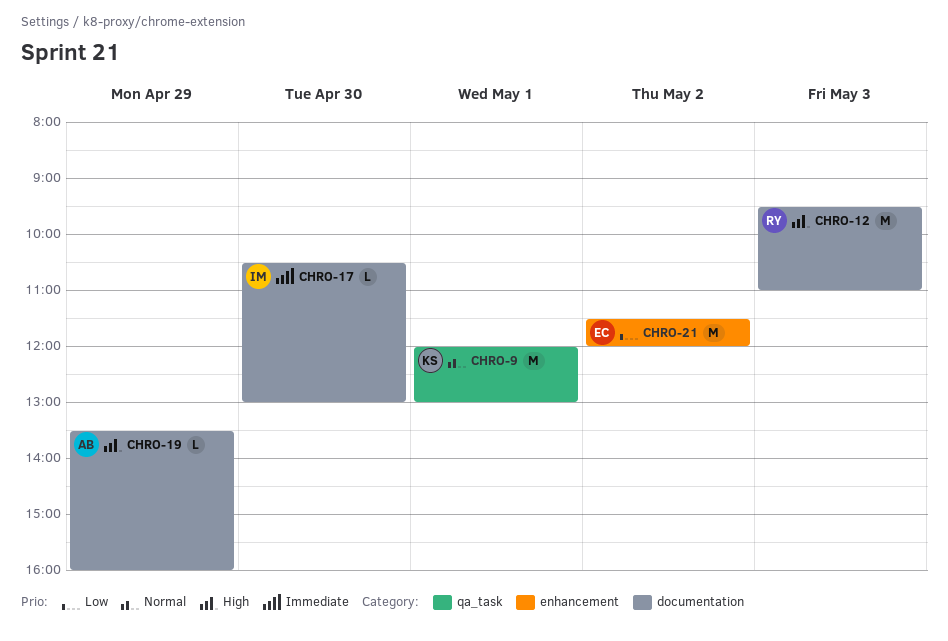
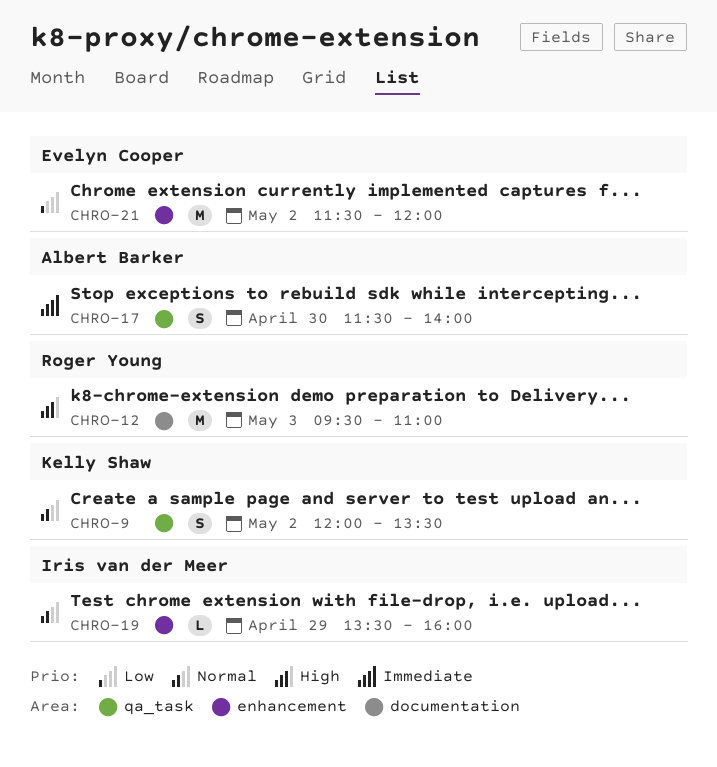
CHRO-9, estimate: M -> S
CHRO-9, day: May 1 -> May 2
CHRO-9, ends: 13:00 -> 13:30
CHRO-17, owner: Iris van der Meer -> Albert Barker
CHRO-17, label: documentation -> qa_task
CHRO-17, estimate: L -> S
CHRO-17, begins: 10:30 -> 11:30
CHRO-17, ends: 13:00 -> 14:00
CHRO-19, owner: Albert Barker -> Iris van der Meer
CHRO-19, priority: High -> Normal
CHRO-19, label: documentation -> enhancement

